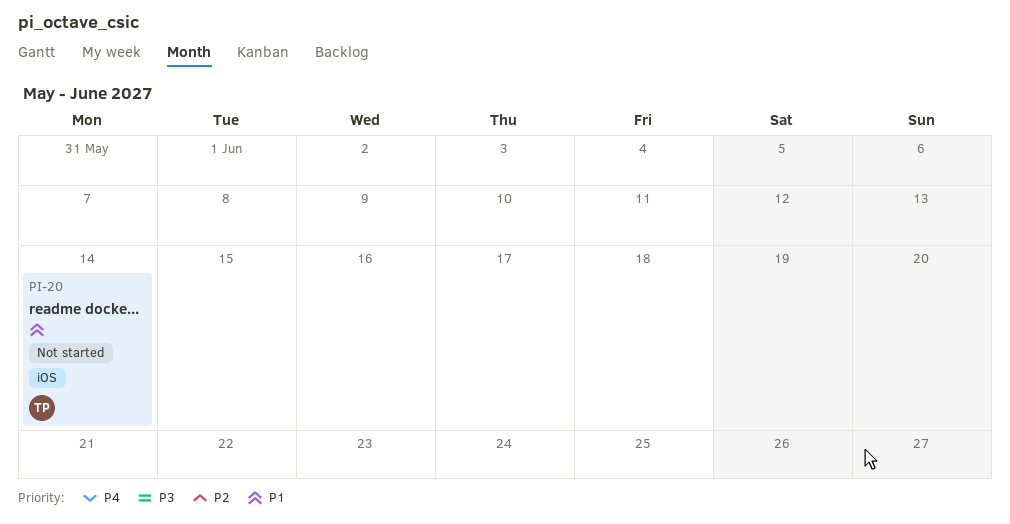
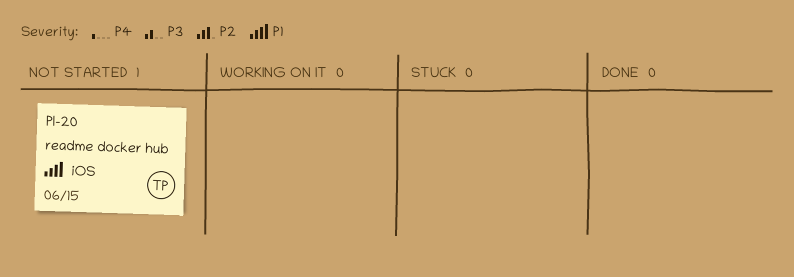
PI-20, due: Jun 14 -> Jun 15

